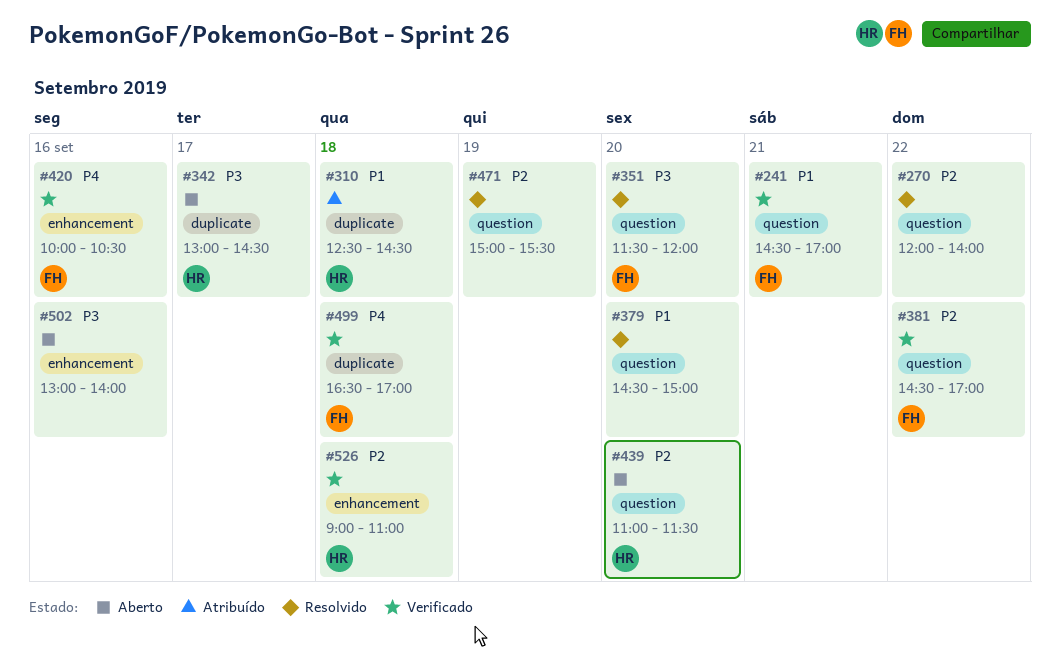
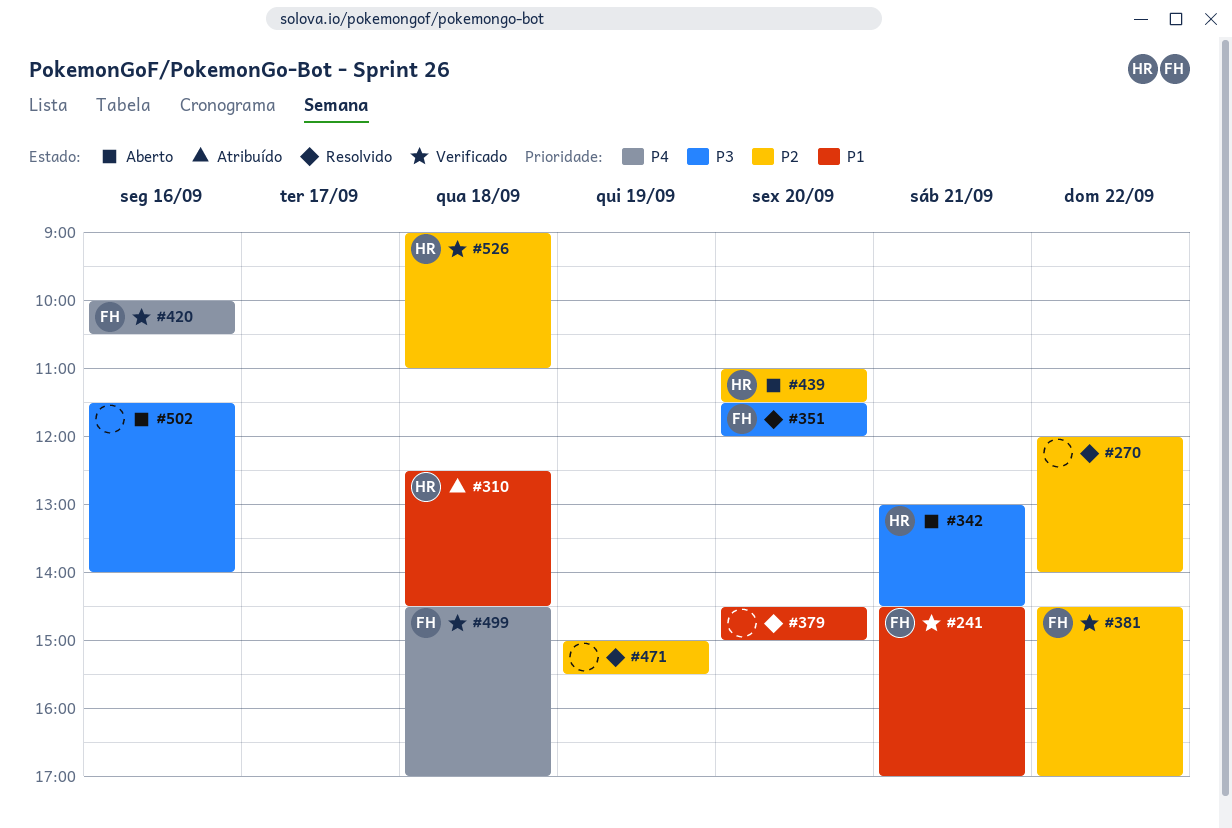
#342, day: Sep 17 -> Sep 21
#499, begins: 16:30 -> 14:30
#502, begins: 13:00 -> 11:30

